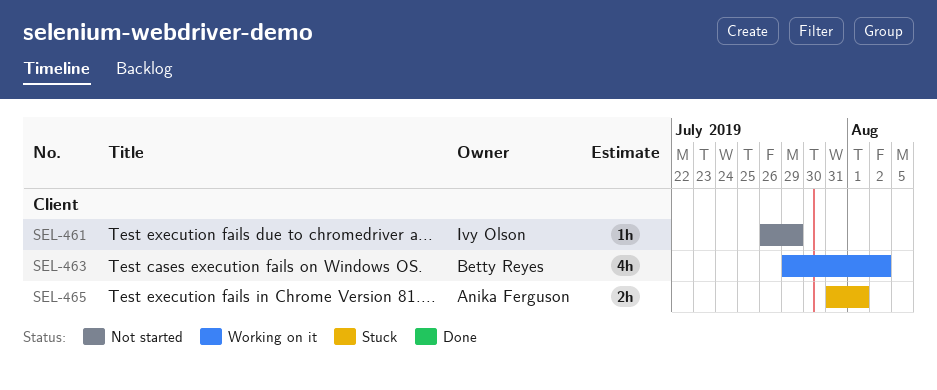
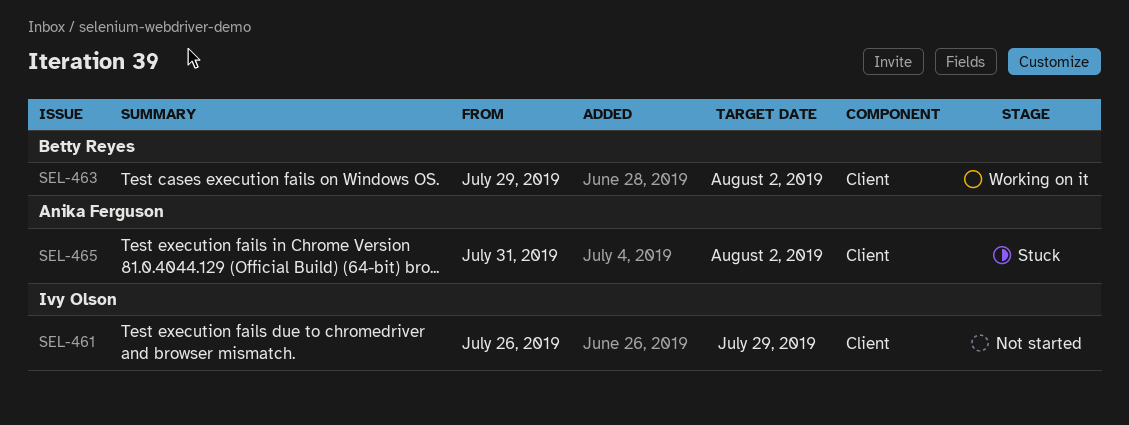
SEL-465, due: Aug 1 -> Aug 2

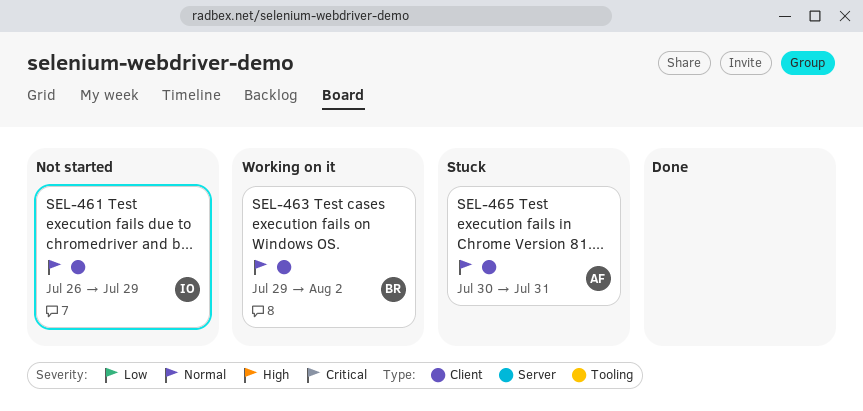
SEL-465, start: Jul 31 -> Jul 30
SEL-465, due: Aug 2 -> Jul 31

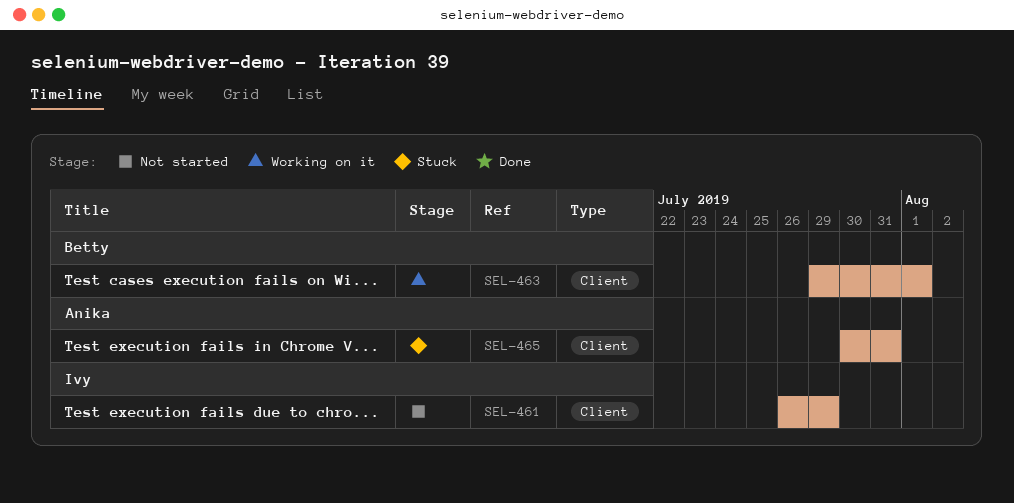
SEL-463, due: Aug 2 -> Aug 1

